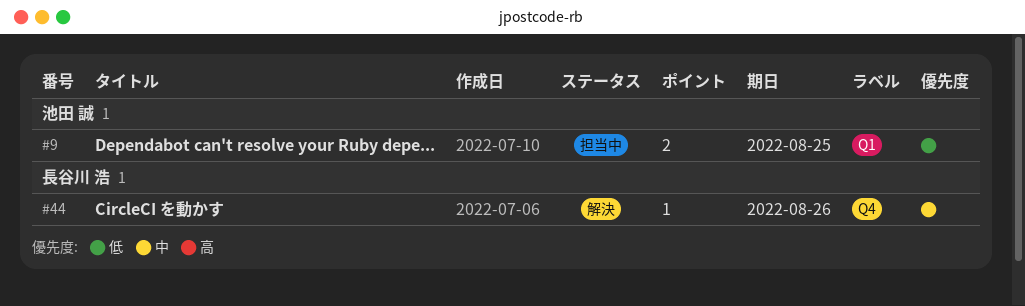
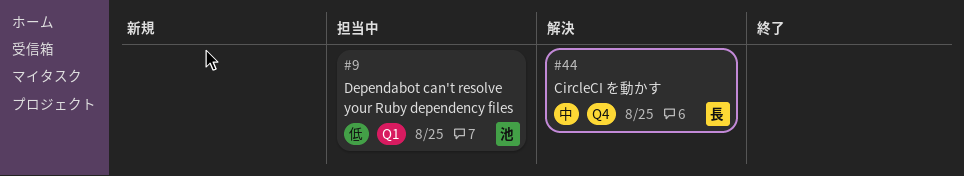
#44, due: Aug 26 -> Aug 25

